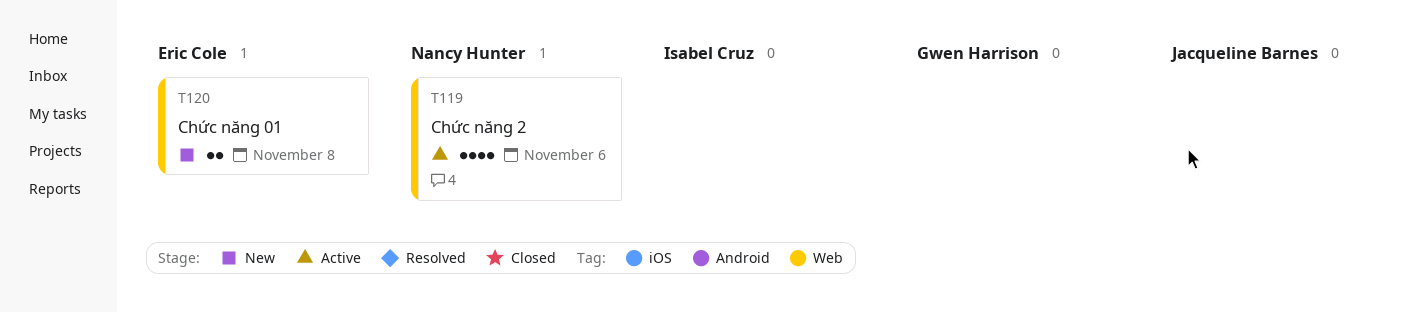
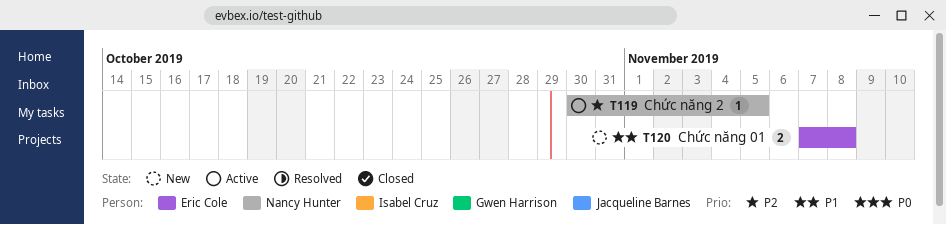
T119, estimate: 4 -> 1
T119, due: Nov 6 -> Nov 5

